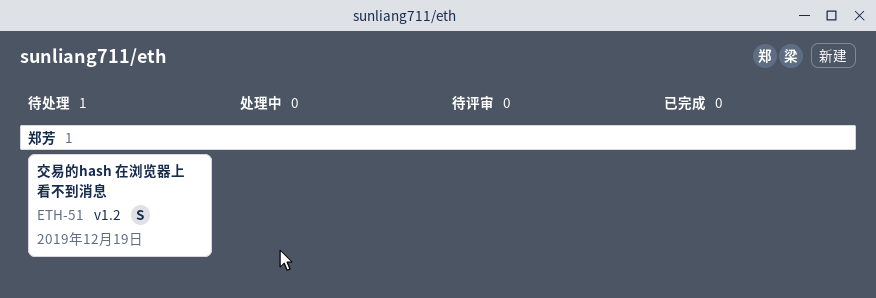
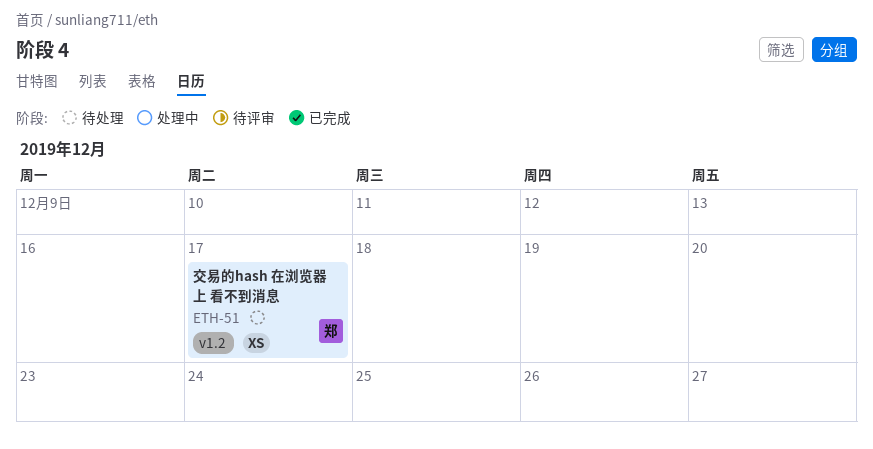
ETH-51, estimate: S -> XS
ETH-51, due: Dec 19 -> Dec 17

